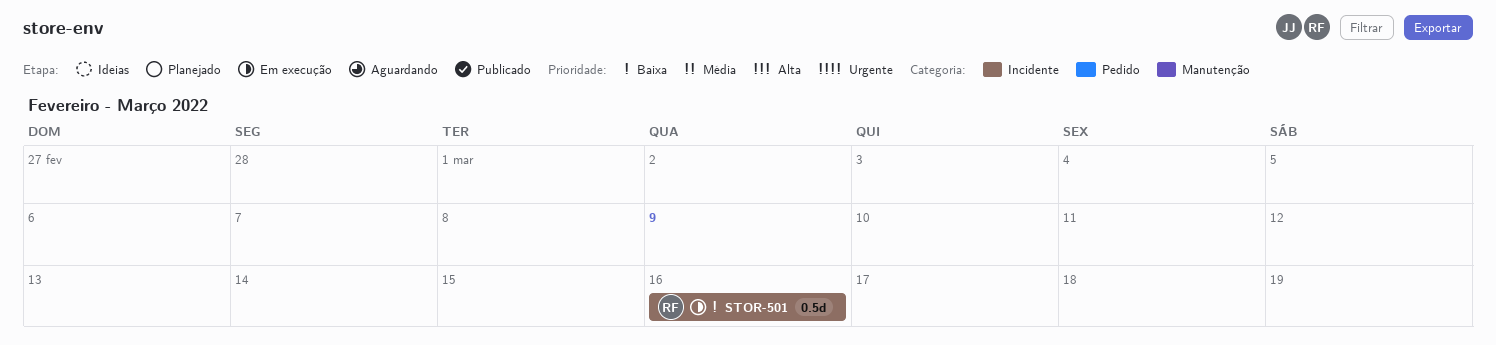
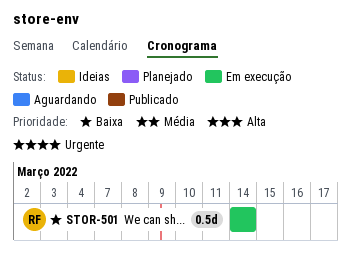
STOR-501, start: Mar 16 -> Mar 14
STOR-501, due: Mar 16 -> Mar 14

